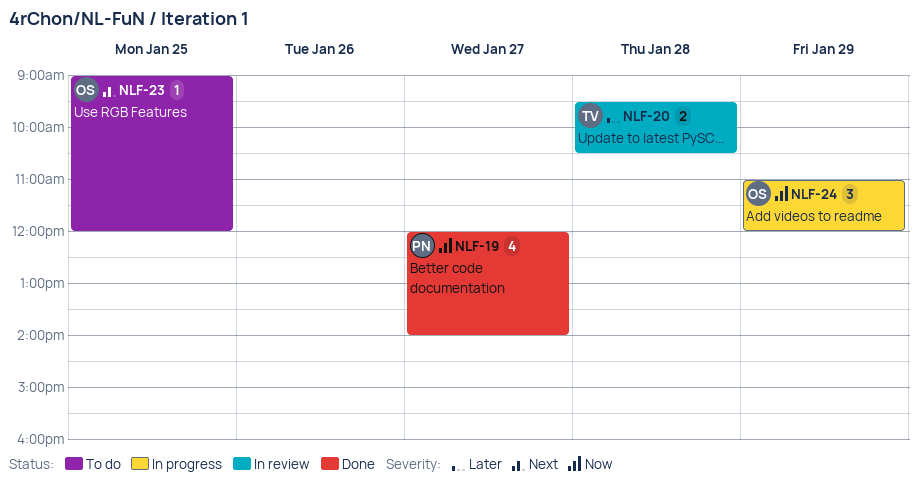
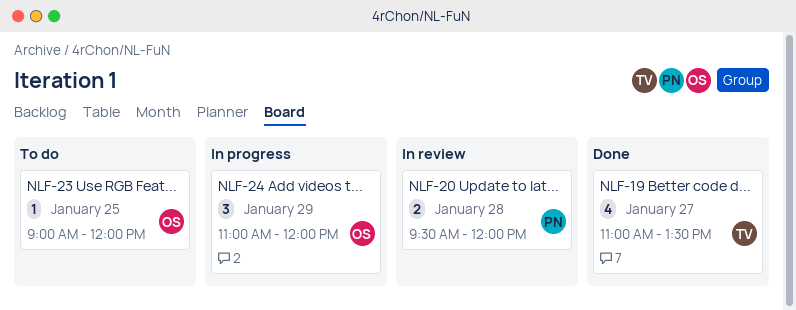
NLF-19, owner: PN -> TV
NLF-19, begins: 12:00 -> 11:00
NLF-19, ends: 14:00 -> 13:30
NLF-20, owner: TV -> PN
NLF-20, ends: 10:30 -> 12:00

